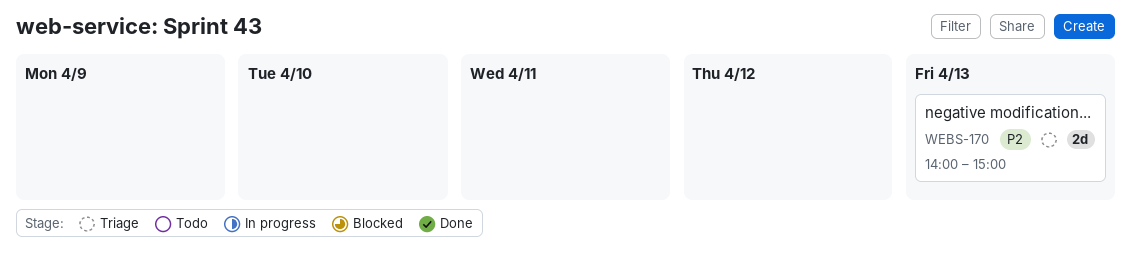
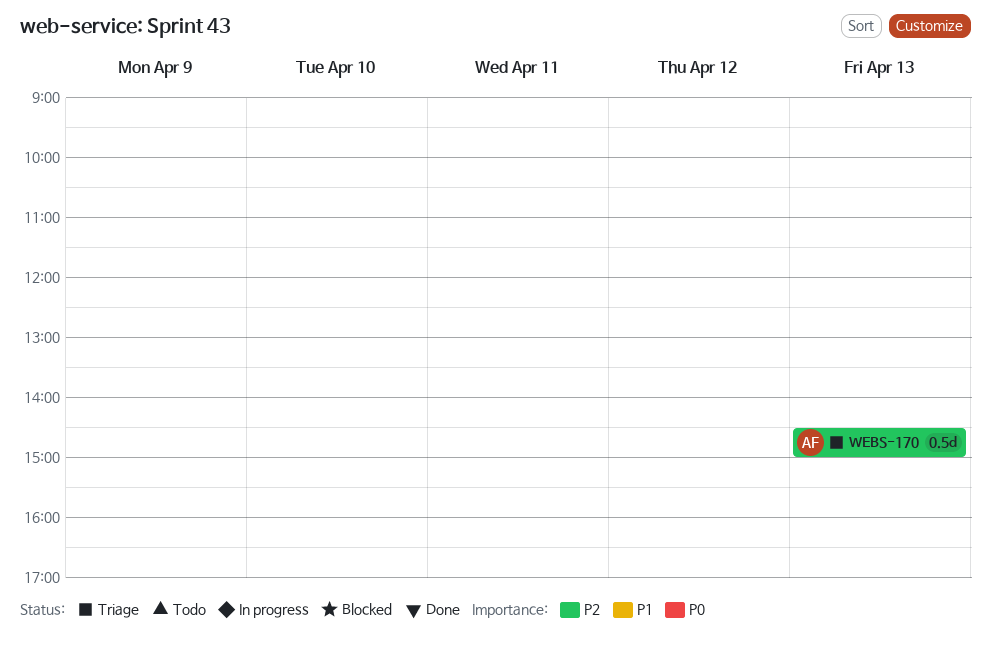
WEBS-170, estimate: 2d -> 0.5d
WEBS-170, begins: 14:00 -> 14:30

